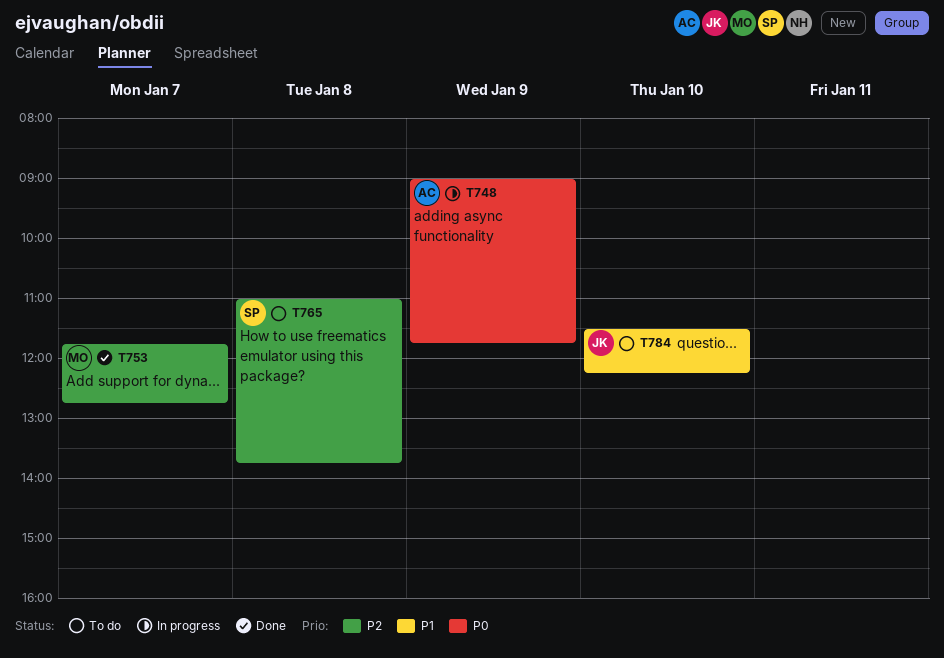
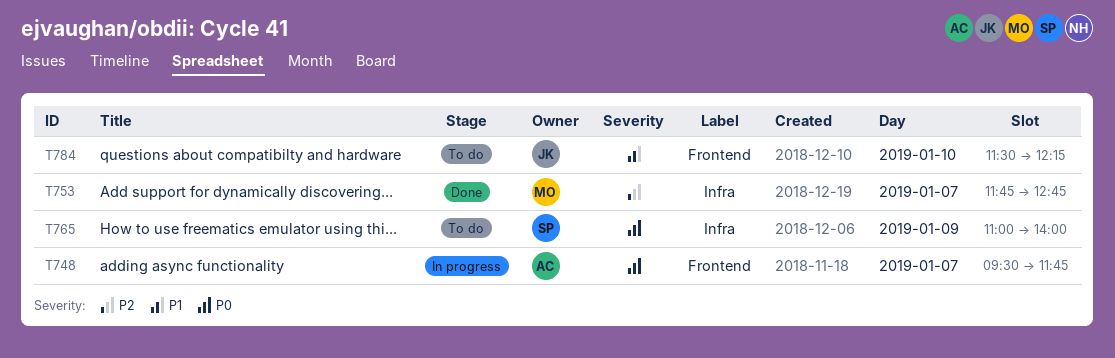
T748, day: Jan 9 -> Jan 7
T748, begins: 09:00 -> 09:30
T765, priority: P2 -> P0
T765, day: Jan 8 -> Jan 9
T765, ends: 13:45 -> 14:00

